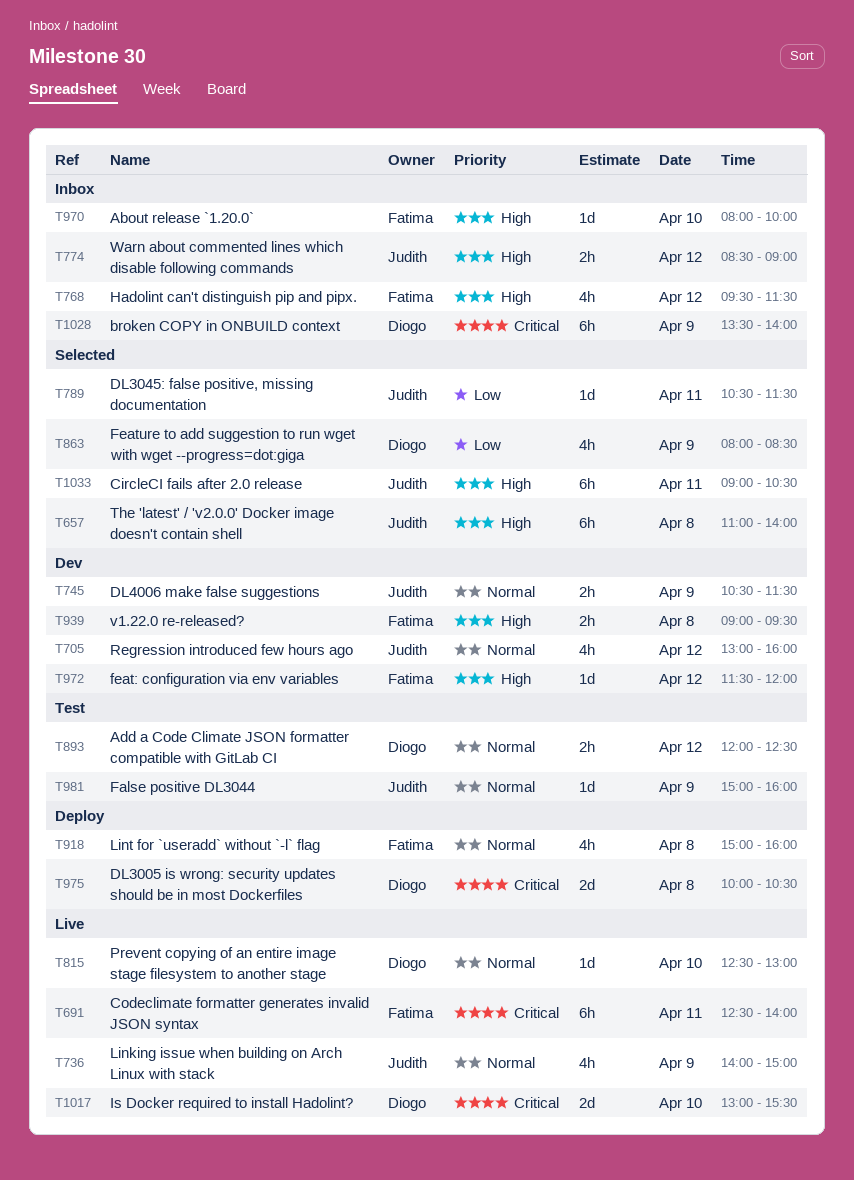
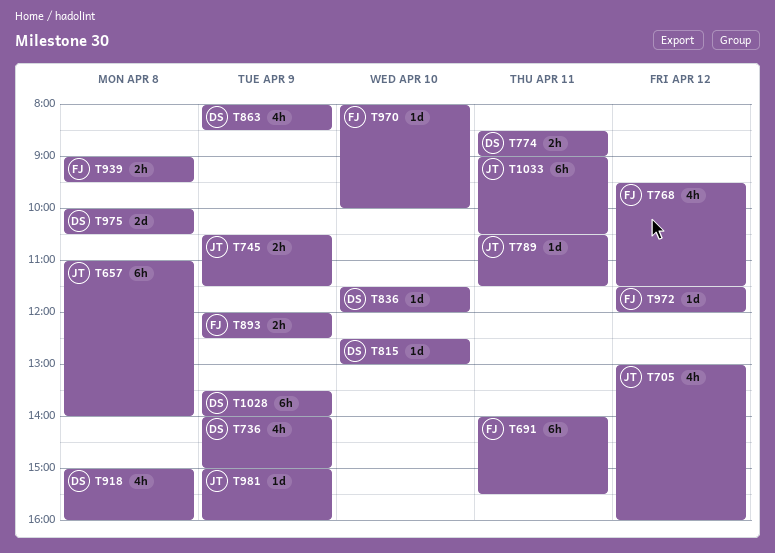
T691, begins: 12:30 -> 14:00
T691, ends: 14:00 -> 15:30
T736, owner: Judith -> Diogo
T774, owner: Judith -> Diogo
T774, day: Apr 12 -> Apr 11
T836: none -> present
T893, owner: Diogo -> Fatima
T893, day: Apr 12 -> Apr 9
T918, owner: Fatima -> Diogo
T1017: present -> none

